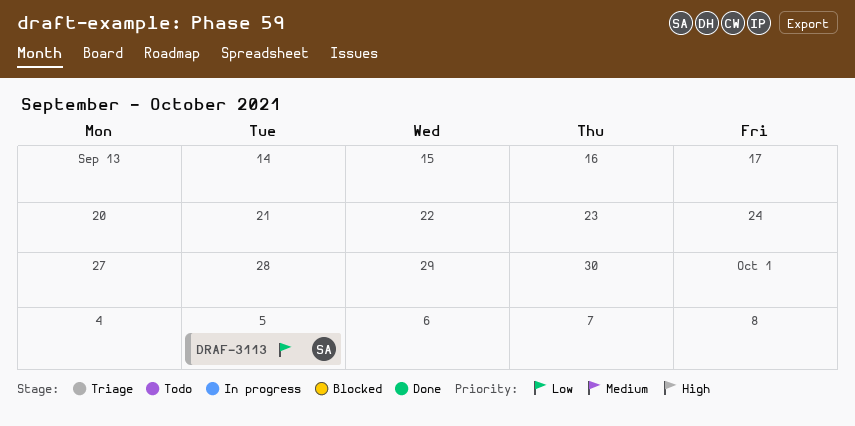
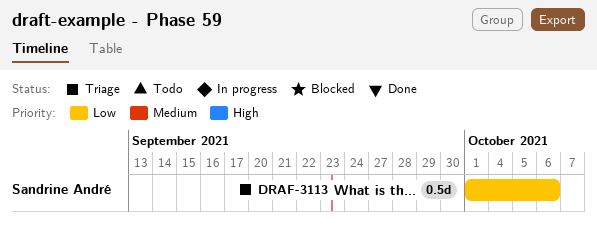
DRAF-3113, due: Oct 5 -> Oct 6

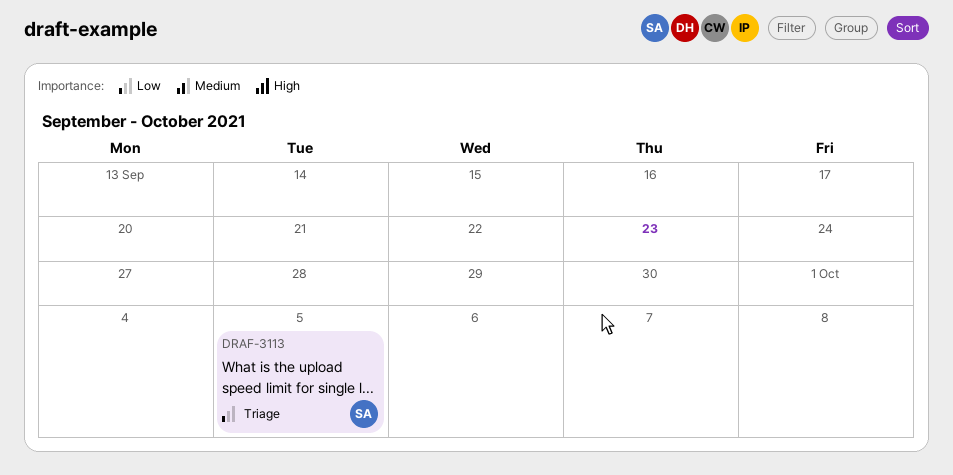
DRAF-3113, due: Oct 6 -> Oct 5

